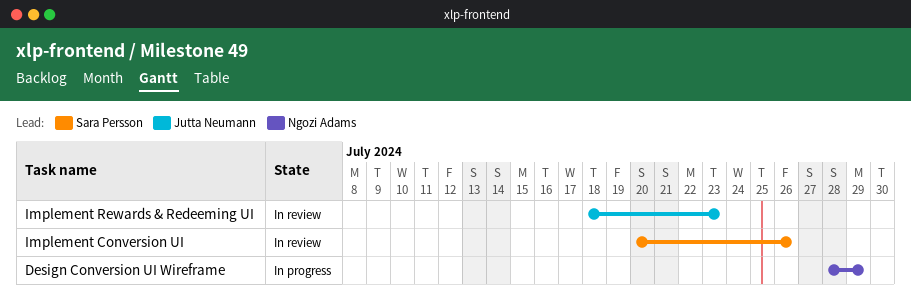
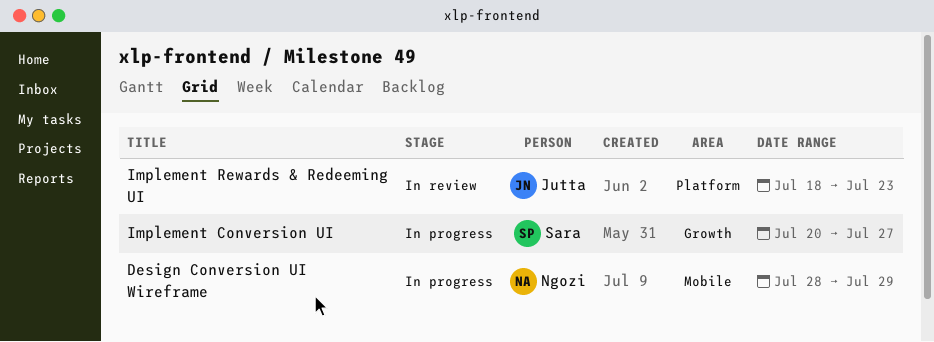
Implement Conversion UI, status: In review -> In progress
Implement Conversion UI, due: Jul 26 -> Jul 27

